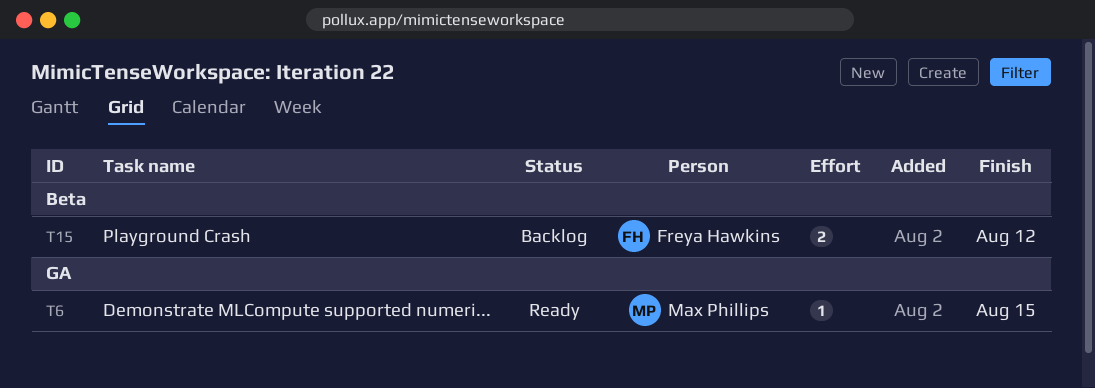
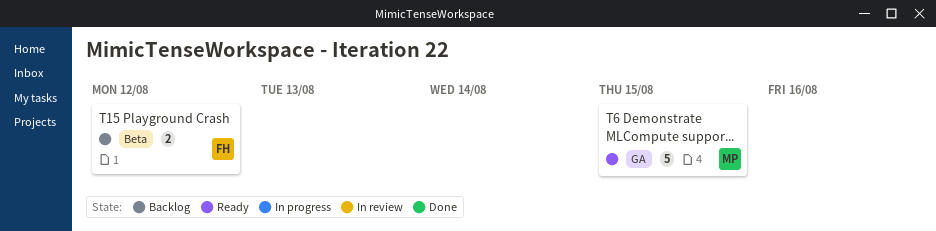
T6, estimate: 1 -> 5

